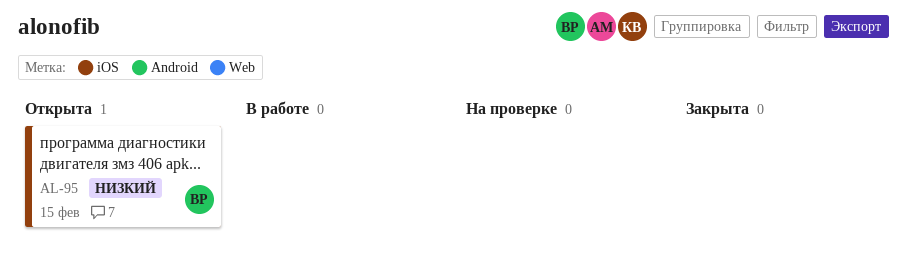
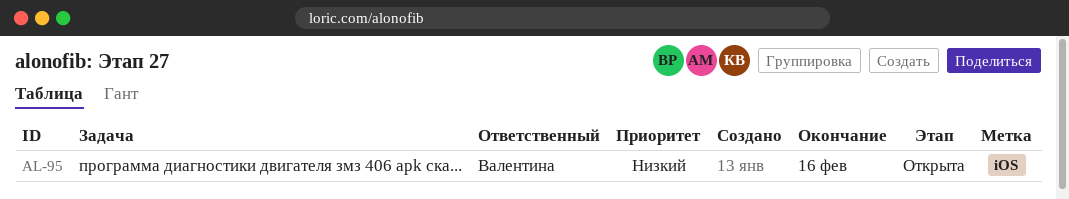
AL-95, due: Feb 15 -> Feb 16

